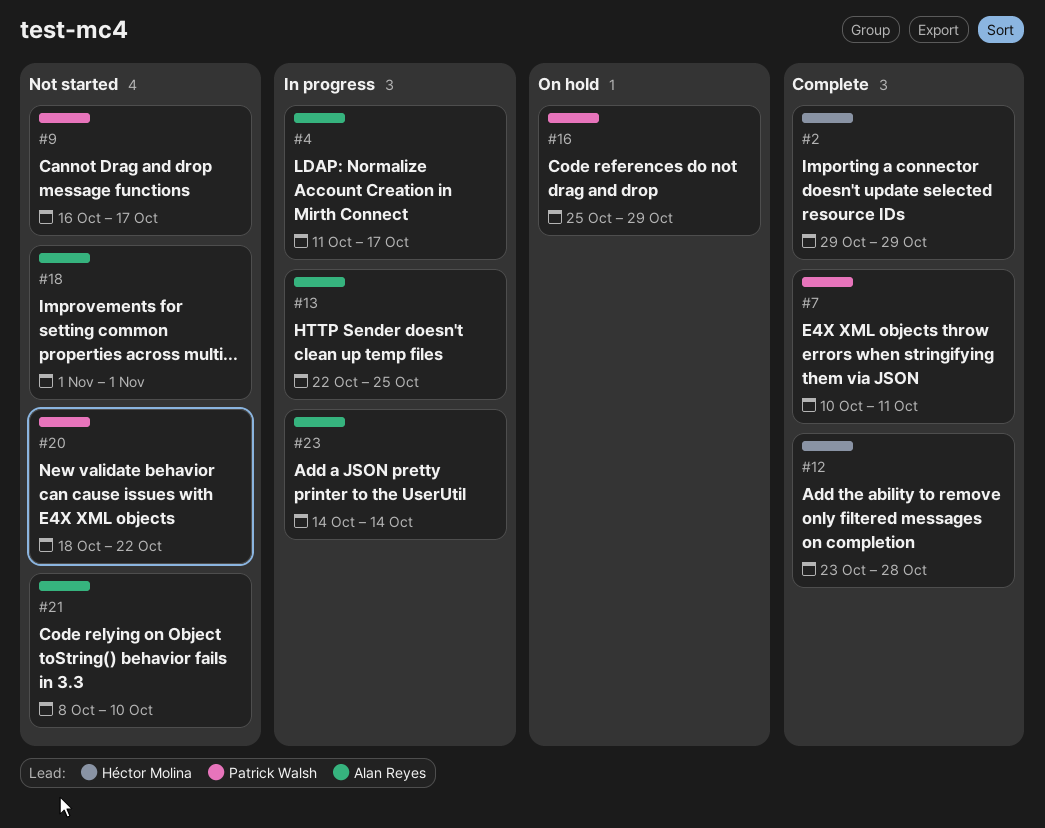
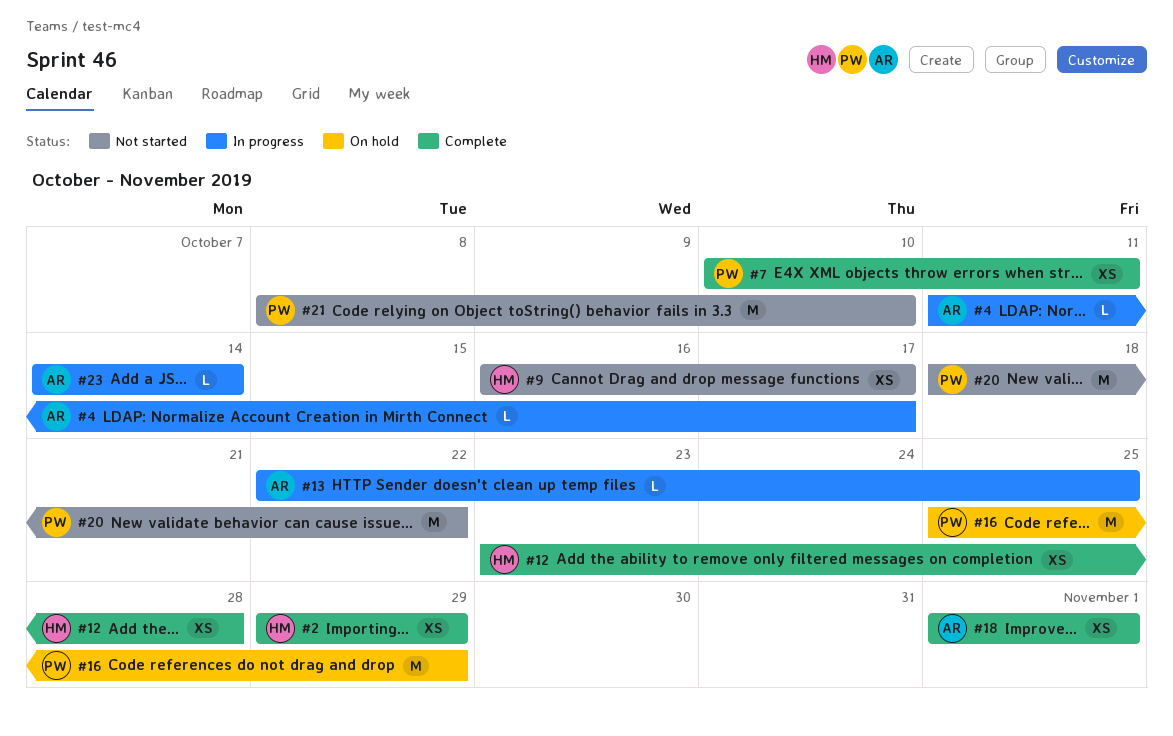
#9, owner: Patrick Walsh -> Héctor Molina
#18, status: Not started -> Complete
#21, owner: Alan Reyes -> Patrick Walsh

